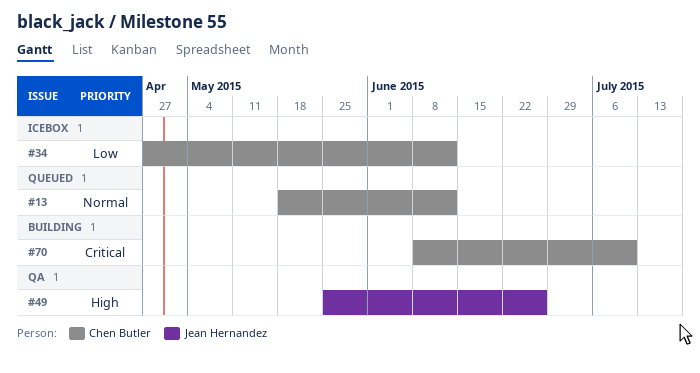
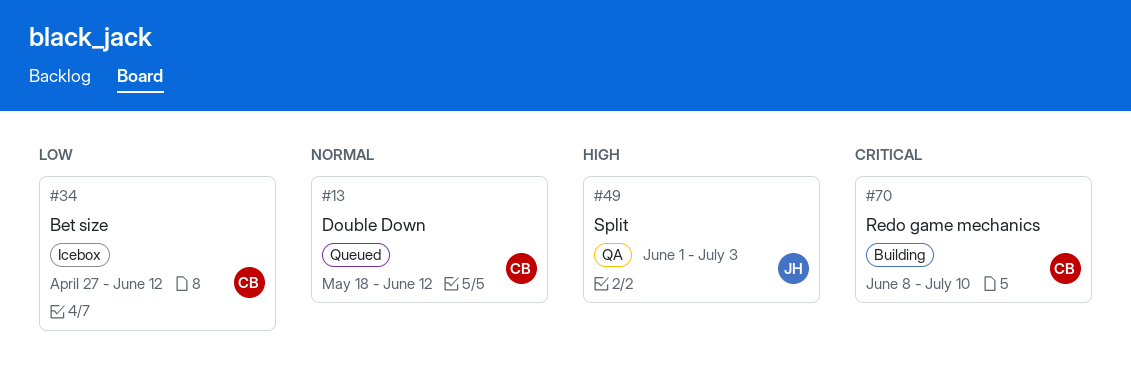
#49, start: May 25 -> Jun 1
#49, due: Jun 26 -> Jul 3

